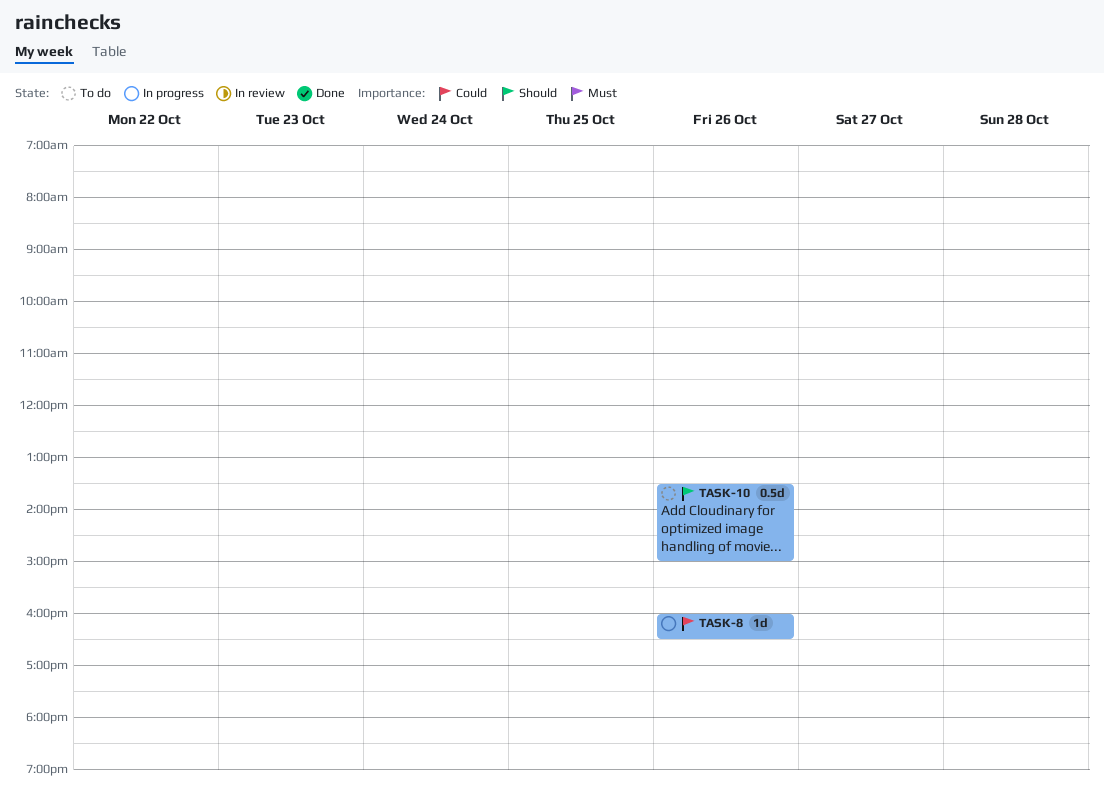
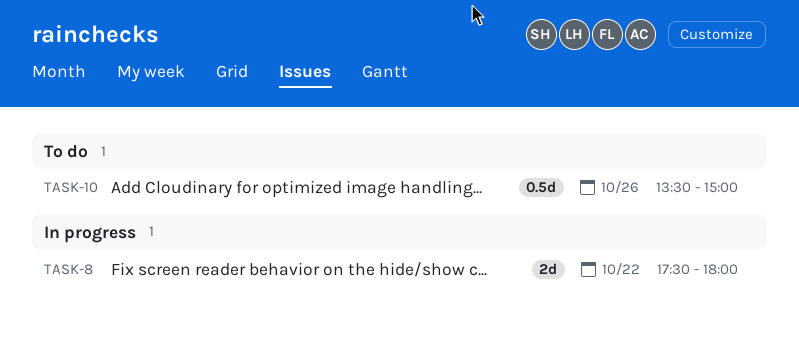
TASK-8, estimate: 1d -> 2d
TASK-8, day: Oct 26 -> Oct 22
TASK-8, begins: 16:00 -> 17:30
TASK-8, ends: 16:30 -> 18:00

